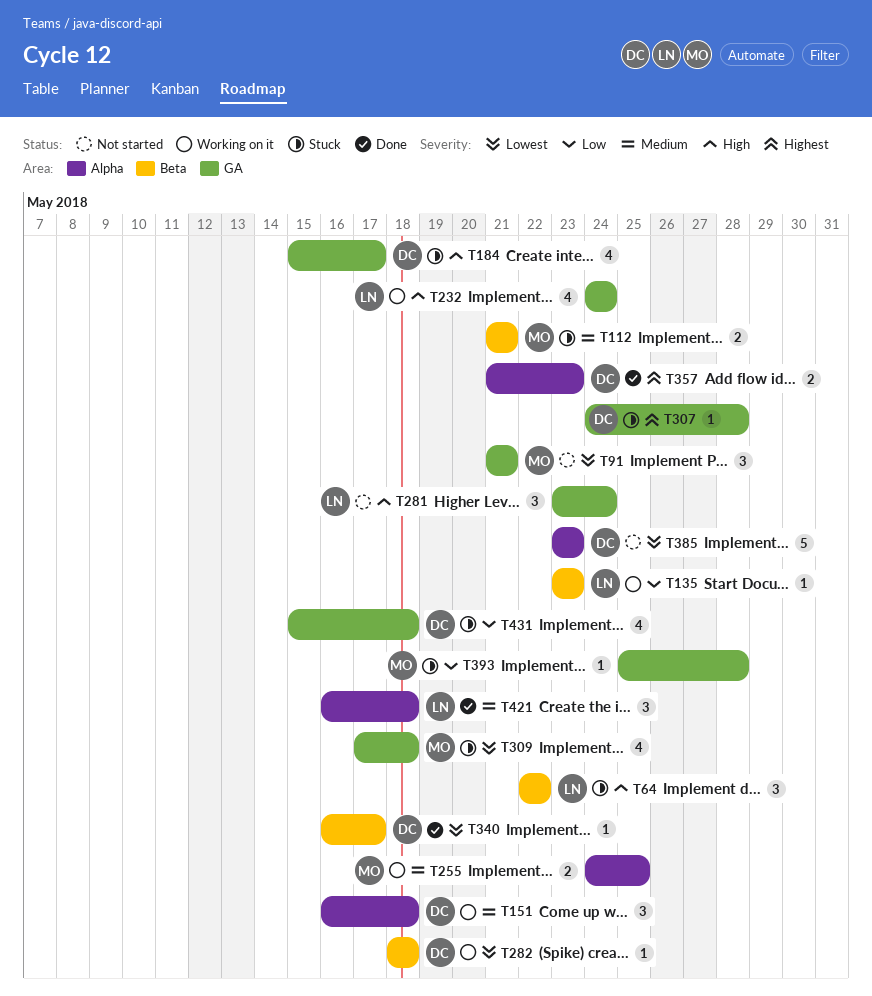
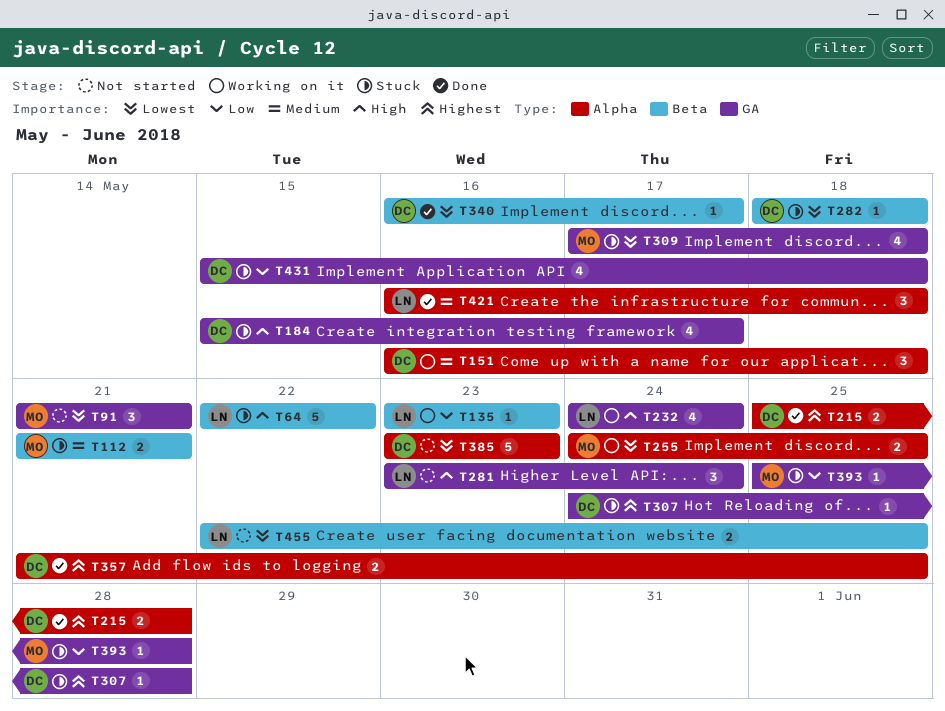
T64, estimate: 3 -> 5
T215: none -> present
T255, priority: Medium -> Lowest
T282, status: Working on it -> Stuck
T357, due: May 23 -> May 25
T455: none -> present

